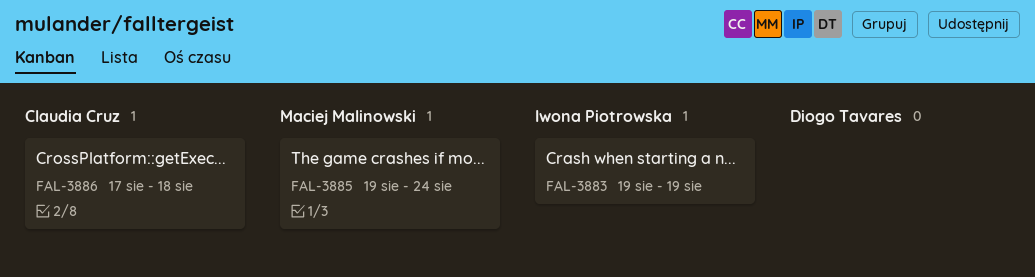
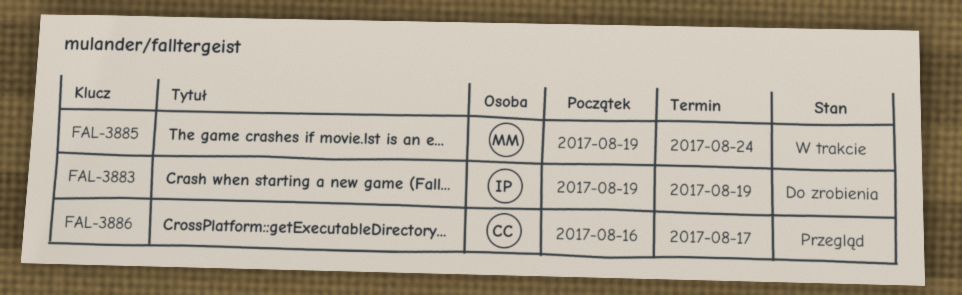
FAL-3886, start: Aug 17 -> Aug 16
FAL-3886, due: Aug 18 -> Aug 17

